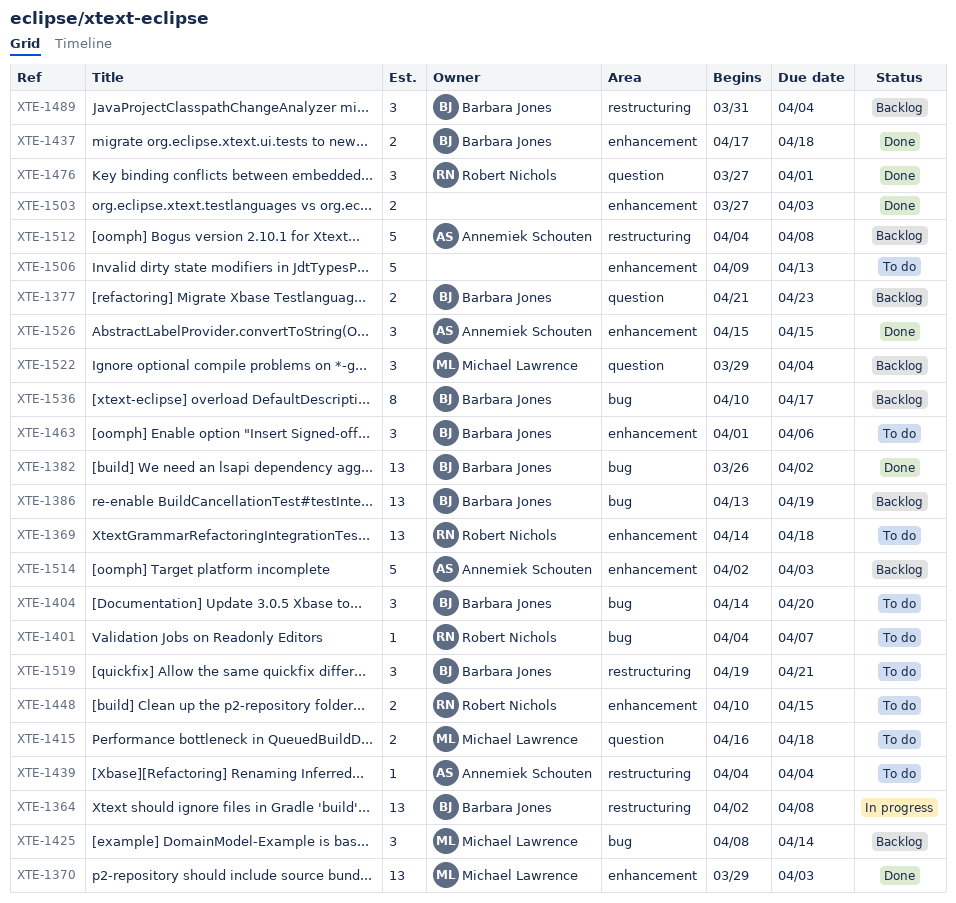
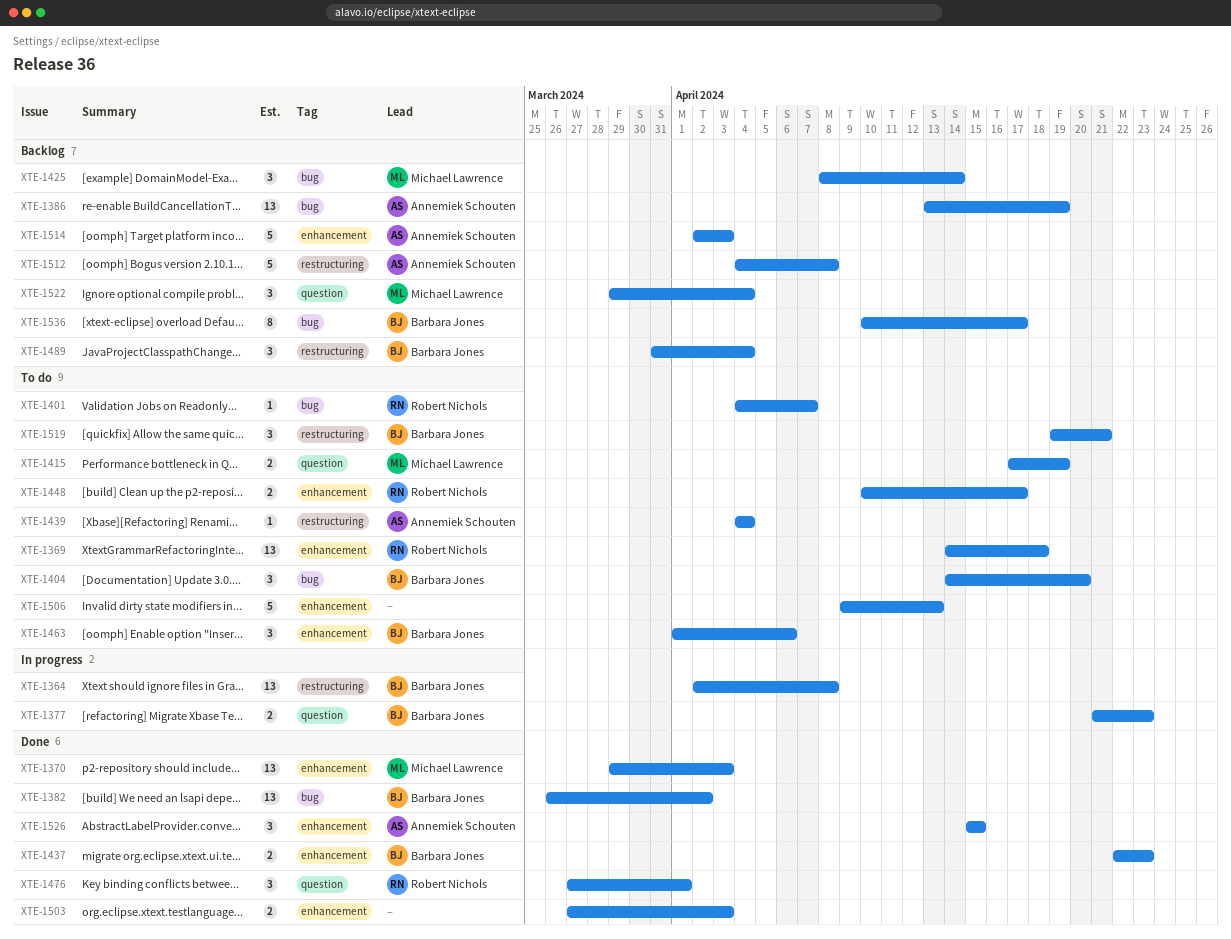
XTE-1377, status: Backlog -> In progress
XTE-1386, owner: Barbara Jones -> Annemiek Schouten
XTE-1415, start: Apr 16 -> Apr 17
XTE-1415, due: Apr 18 -> Apr 19
XTE-1437, start: Apr 17 -> Apr 22
XTE-1437, due: Apr 18 -> Apr 23
XTE-1448, due: Apr 15 -> Apr 17

